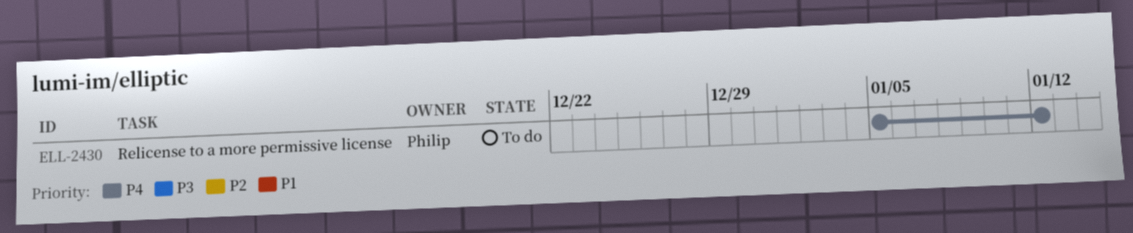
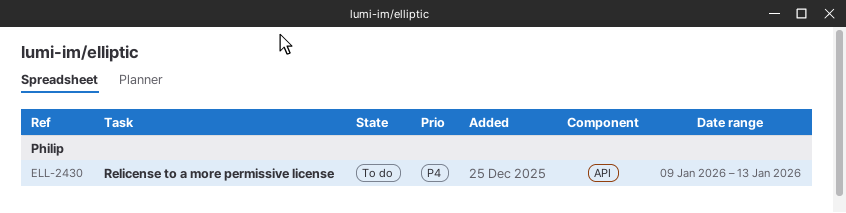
ELL-2430, start: Jan 5 -> Jan 9
ELL-2430, due: Jan 12 -> Jan 13

